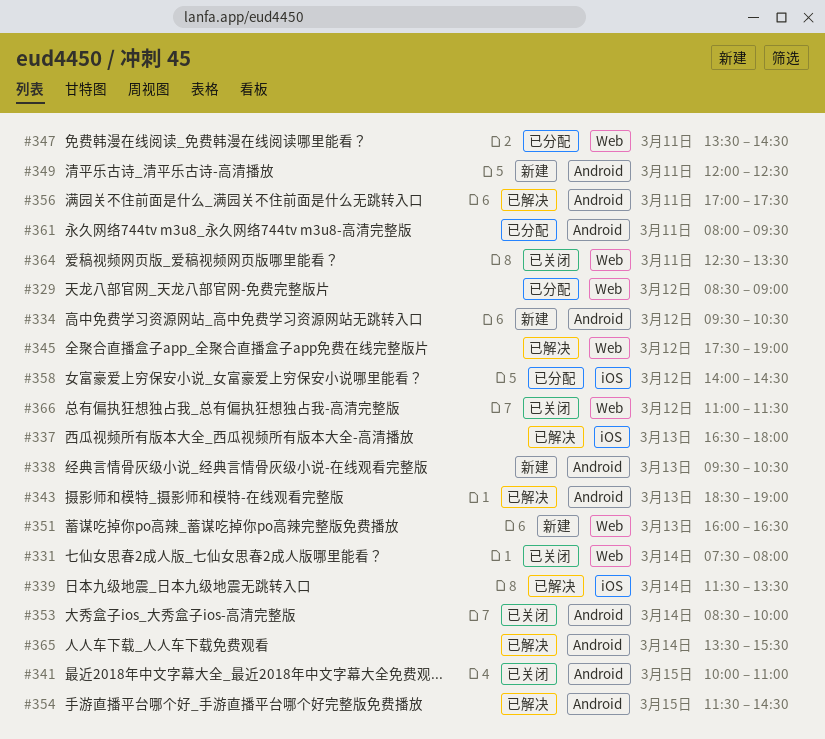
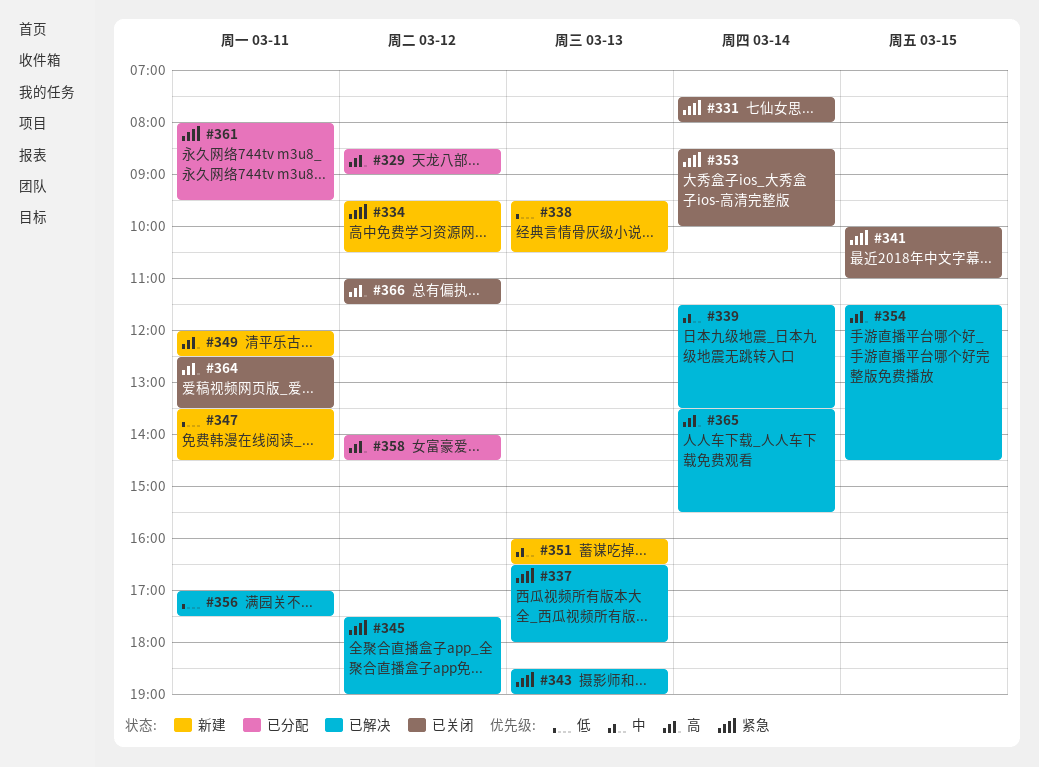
#347, status: 已分配 -> 新建

